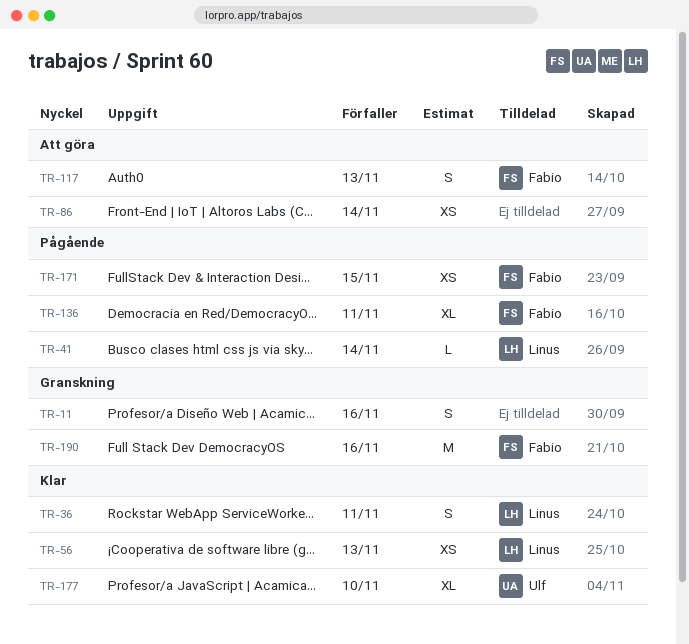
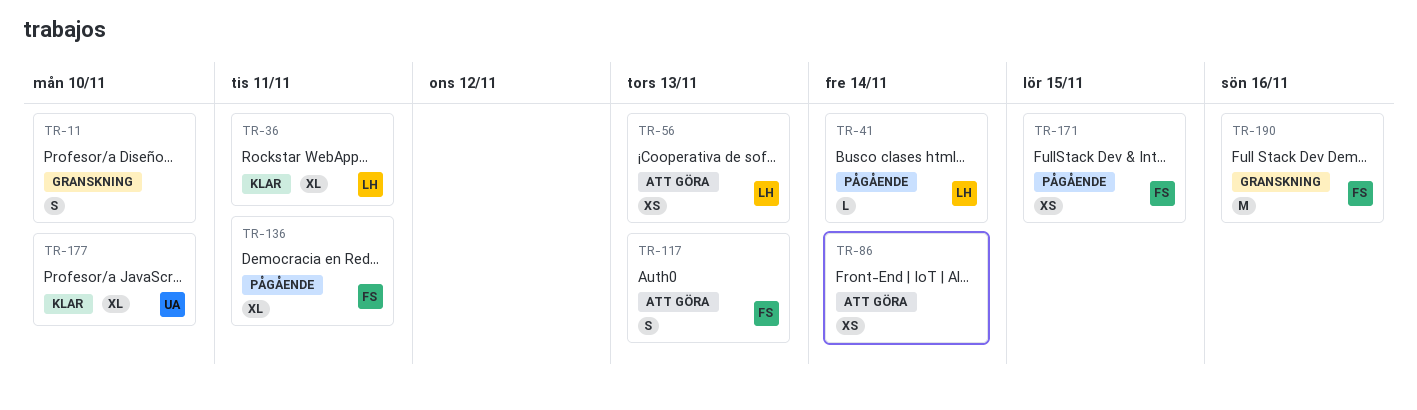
TR-11, due: Nov 16 -> Nov 10
TR-36, estimate: S -> XL
TR-56, status: Klar -> Att göra

